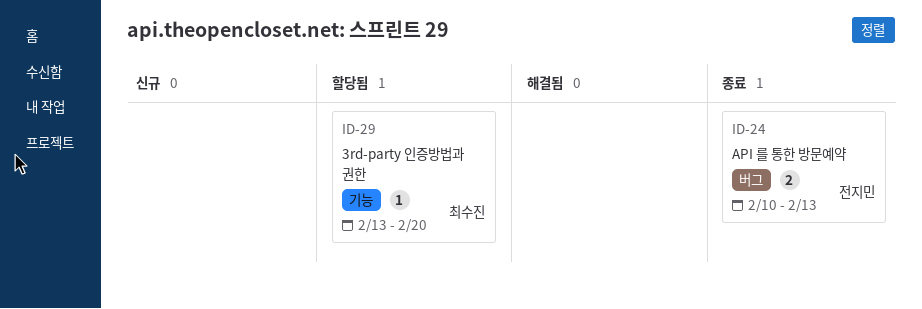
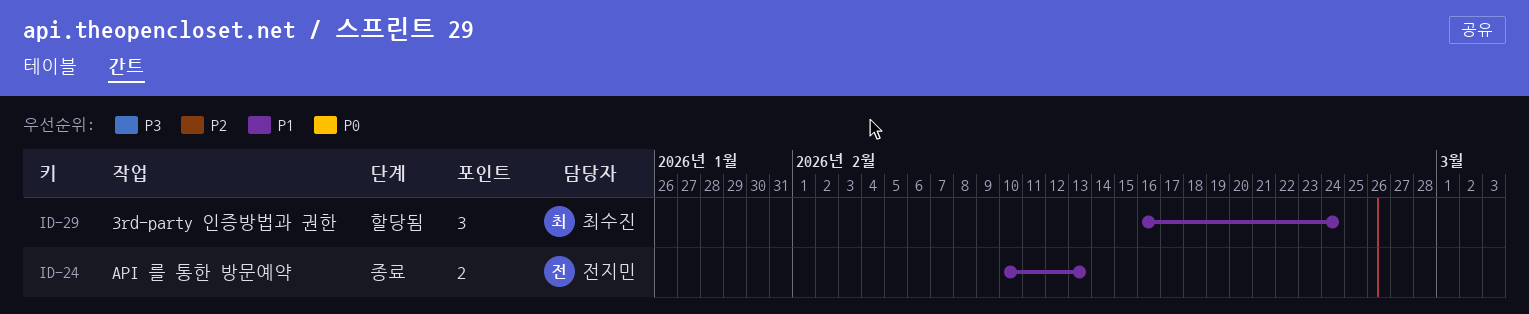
ID-29, estimate: 1 -> 3
ID-29, start: Feb 13 -> Feb 16
ID-29, due: Feb 20 -> Feb 24

